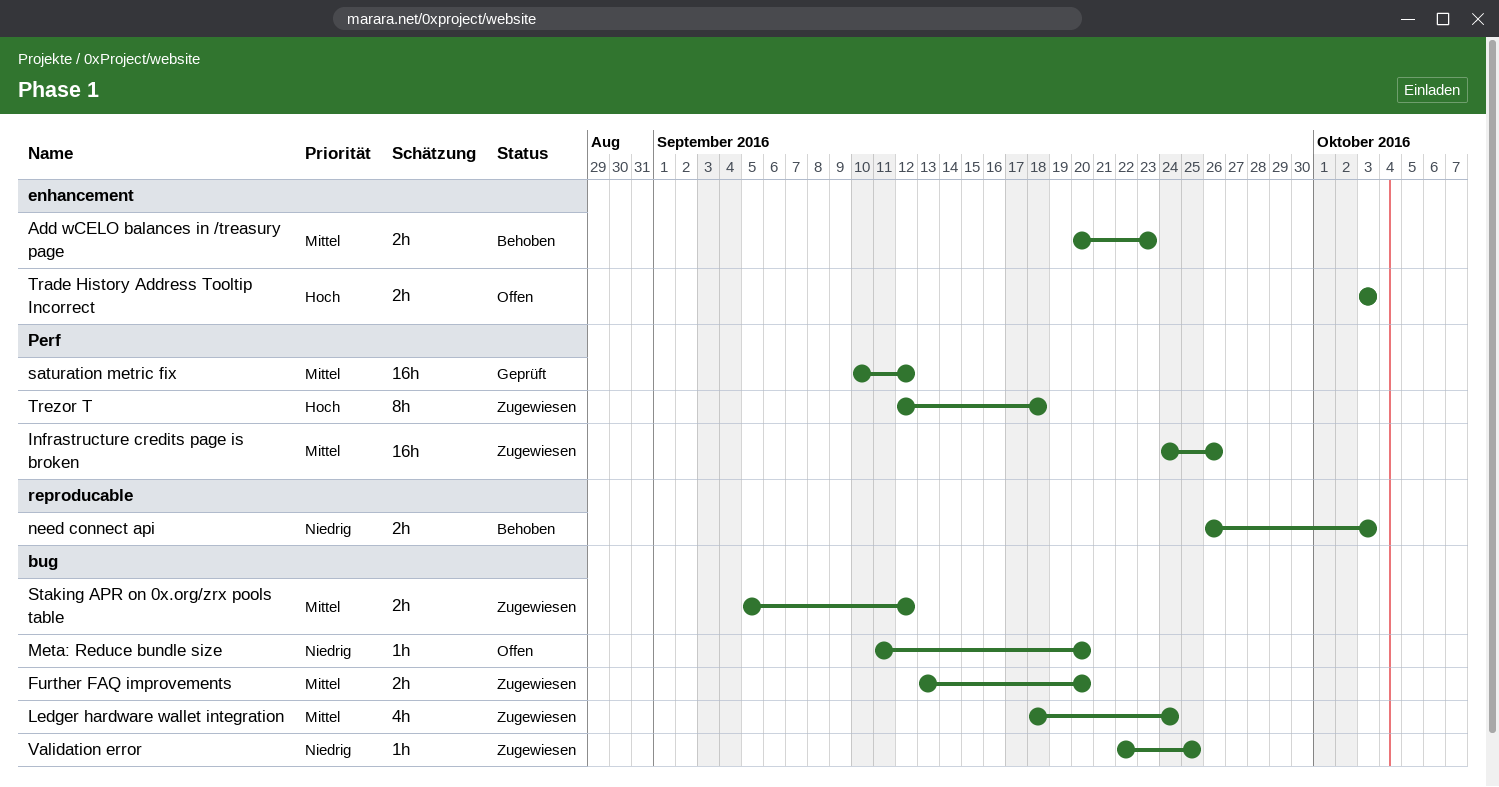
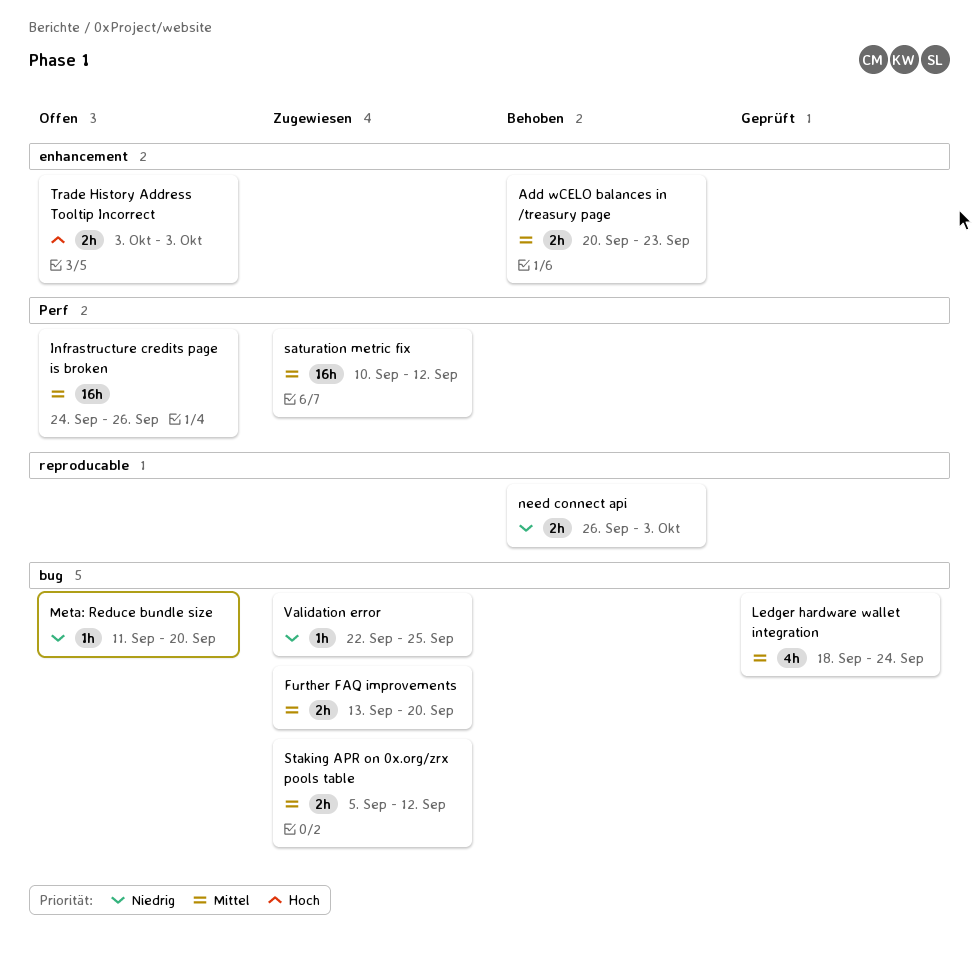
Infrastructure credits page is broken, status: Zugewiesen -> Offen
Ledger hardware wallet integration, status: Zugewiesen -> Geprüft
saturation metric fix, status: Geprüft -> Zugewiesen
Trezor T: present -> none

